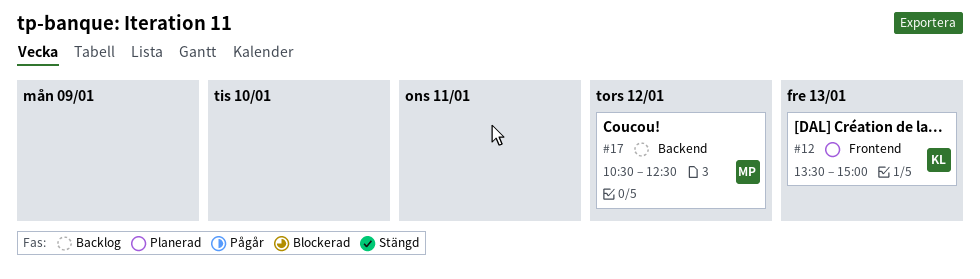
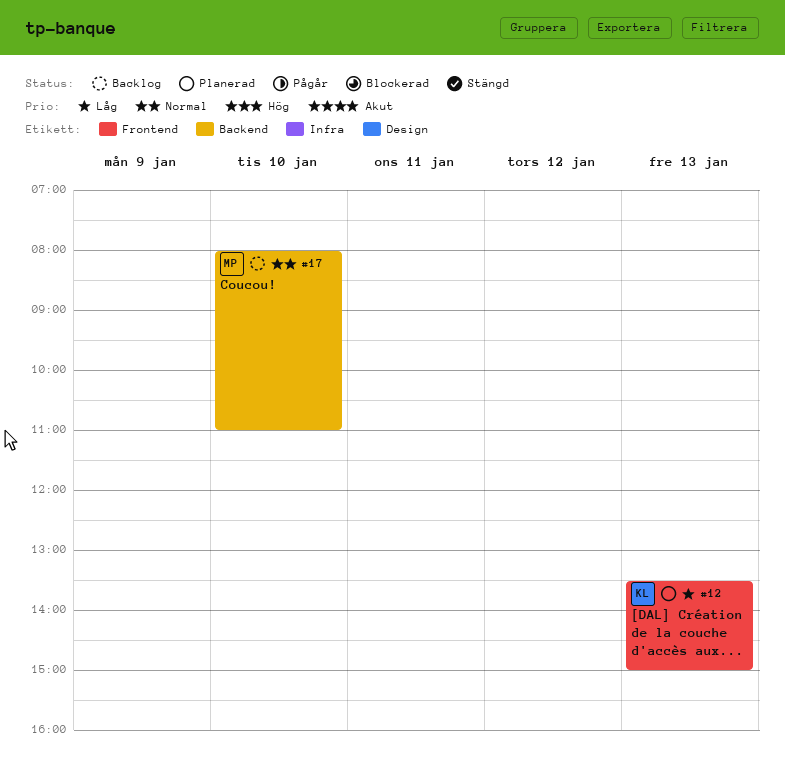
#17, day: Jan 12 -> Jan 10
#17, begins: 10:30 -> 08:00
#17, ends: 12:30 -> 11:00

